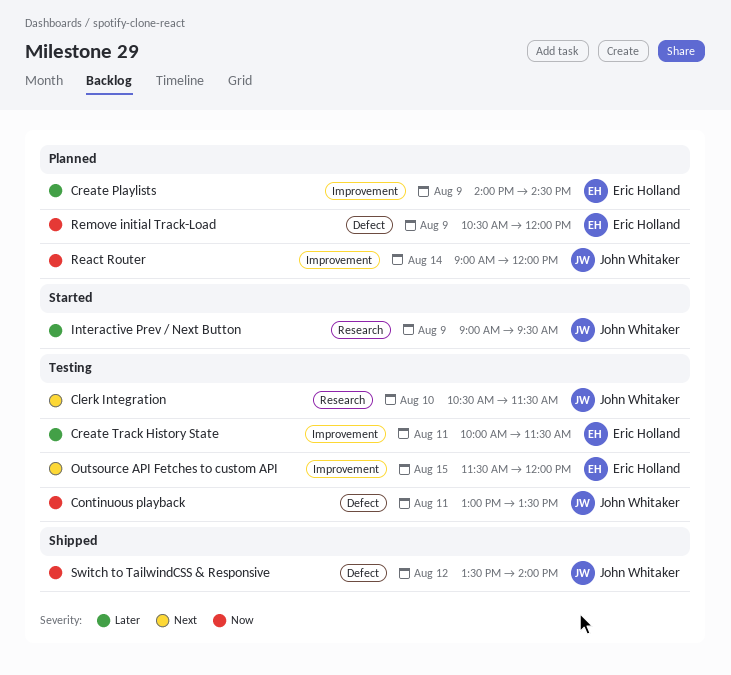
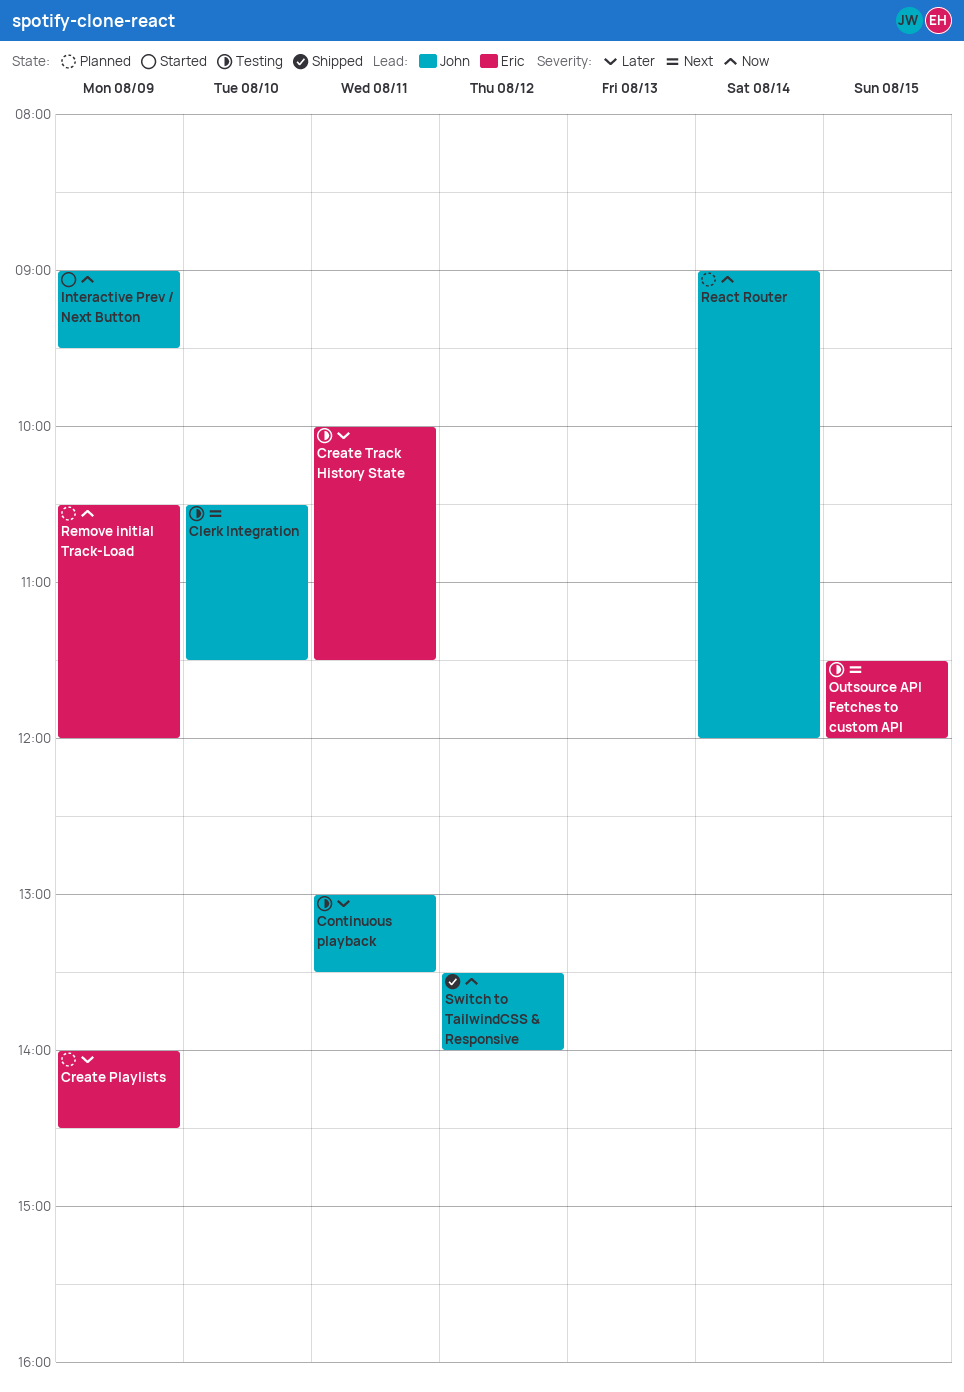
Continuous playback, priority: Now -> Later
Interactive Prev / Next Button, priority: Later -> Now

